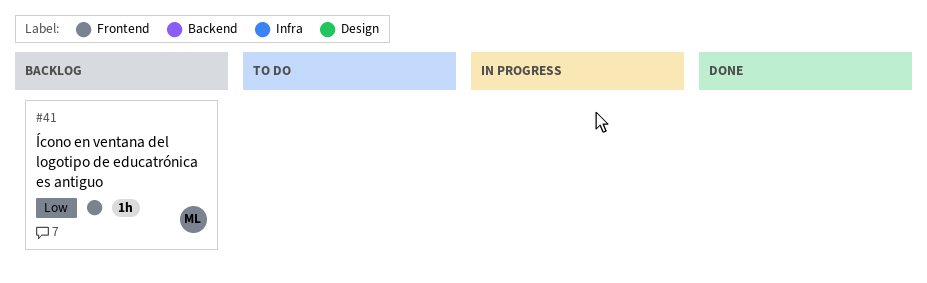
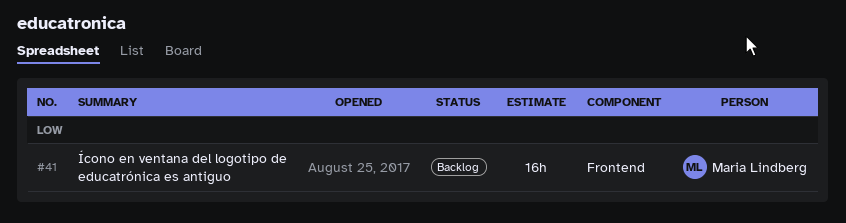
#41, estimate: 1h -> 16h

